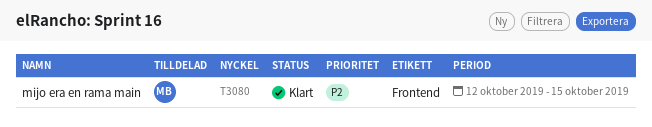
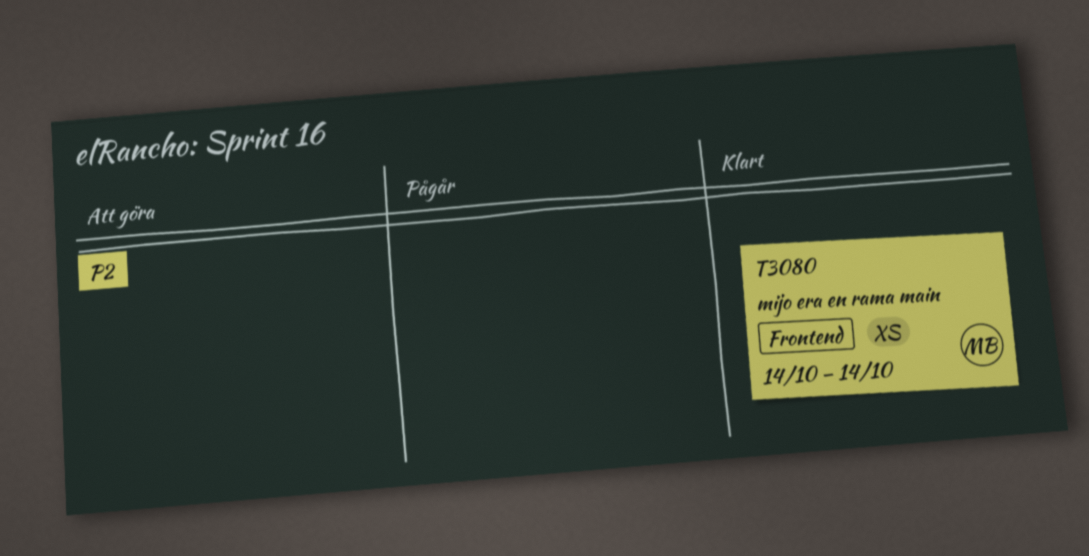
T3080, start: Oct 12 -> Oct 14
T3080, due: Oct 15 -> Oct 14

